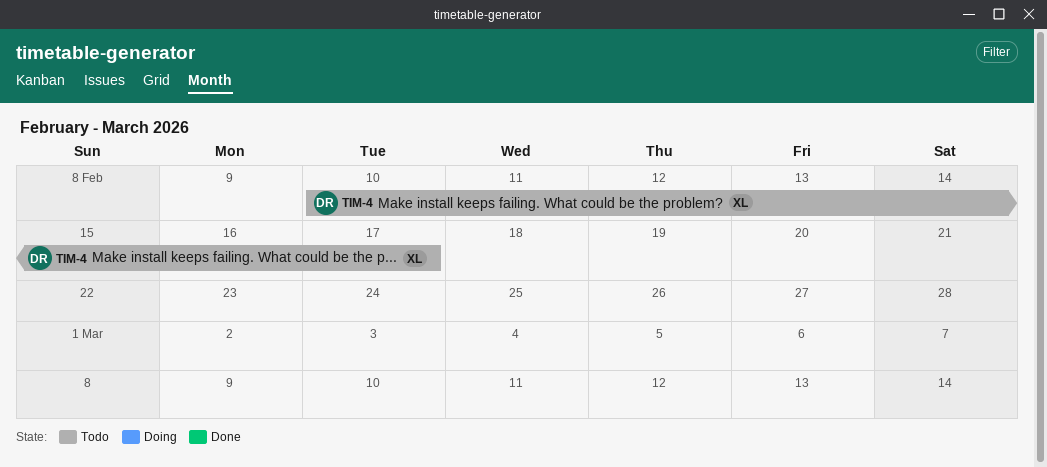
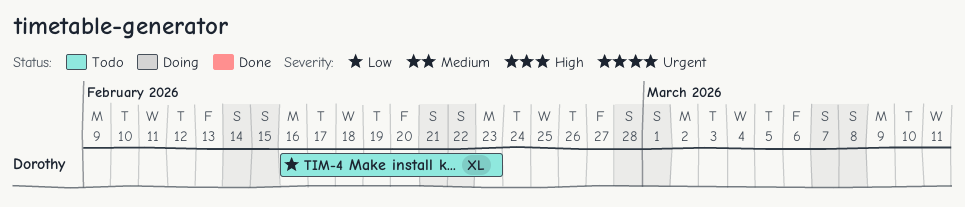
TIM-4, start: Feb 10 -> Feb 16
TIM-4, due: Feb 17 -> Feb 23

